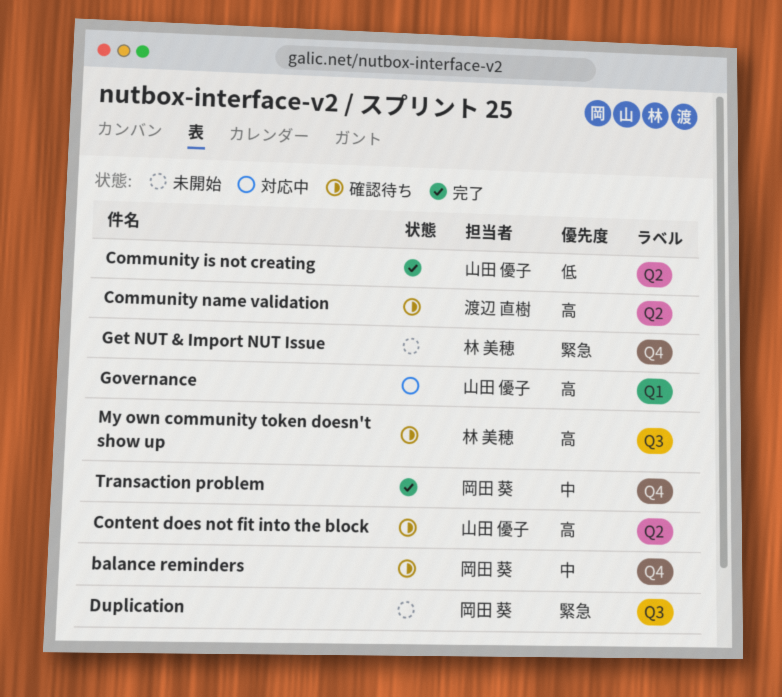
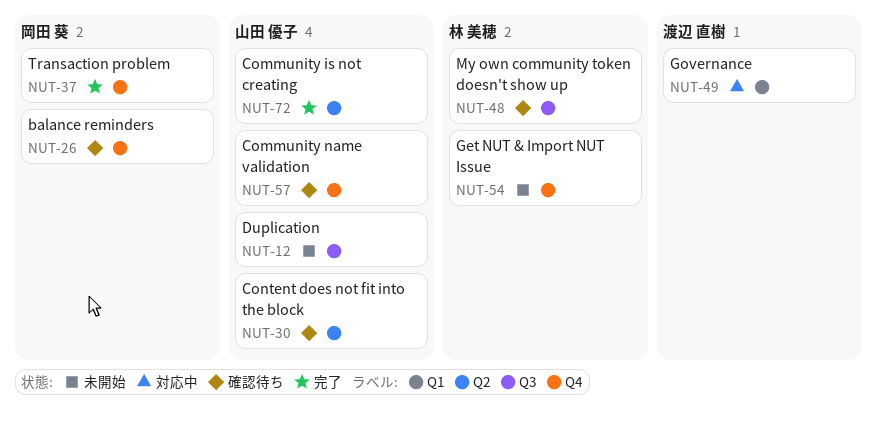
Community name validation, owner: 渡辺 直樹 -> 山田 優子
Community name validation, label: Q2 -> Q4
Duplication, owner: 岡田 葵 -> 山田 優子
Governance, owner: 山田 優子 -> 渡辺 直樹

